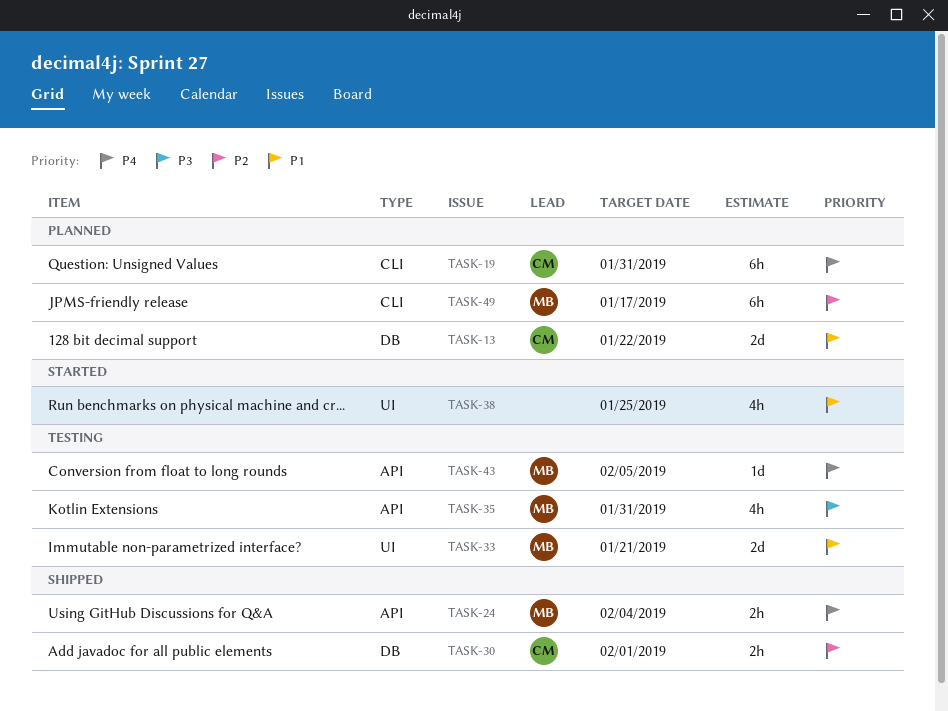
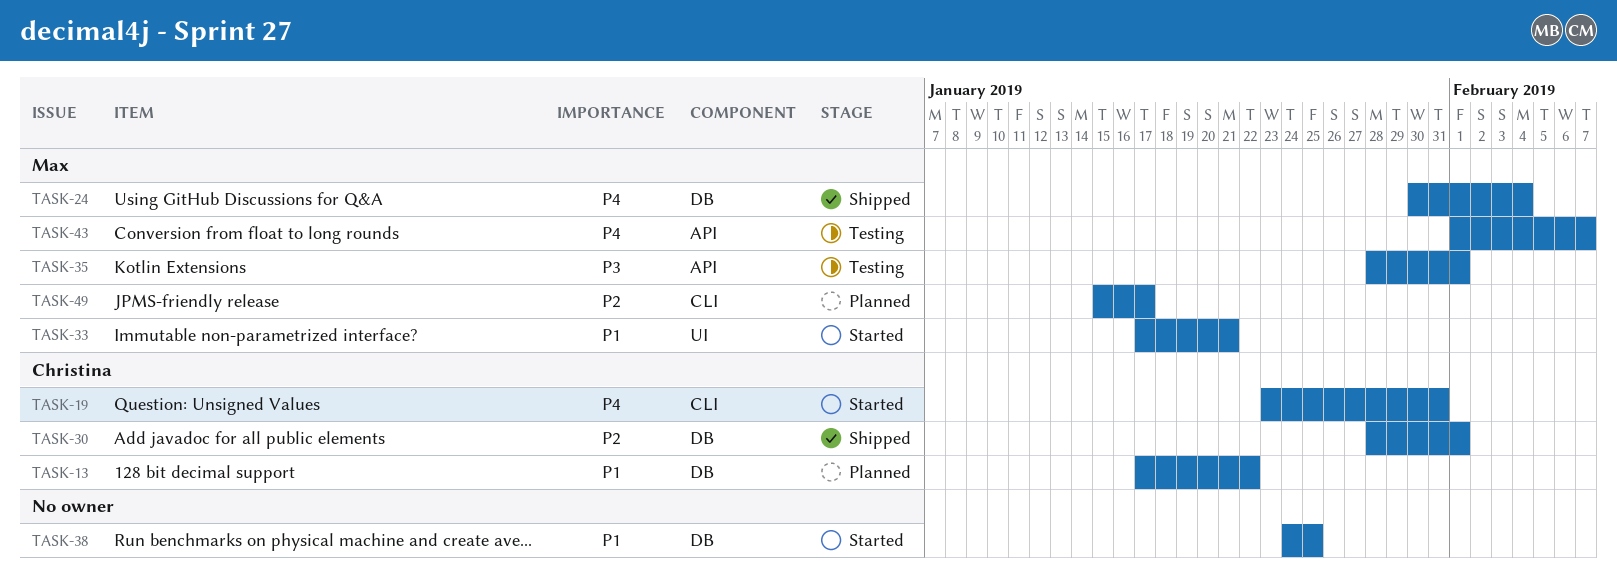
TASK-19, status: Planned -> Started
TASK-24, label: API -> DB
TASK-33, status: Testing -> Started
TASK-35, due: Jan 31 -> Feb 1
TASK-38, label: UI -> DB
TASK-43, due: Feb 5 -> Feb 7

